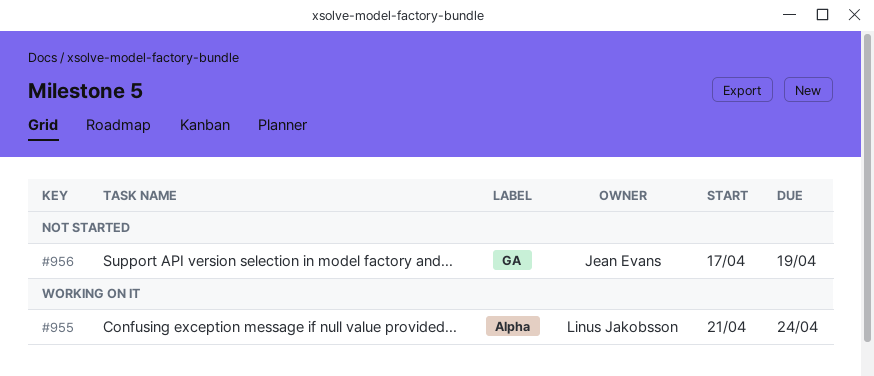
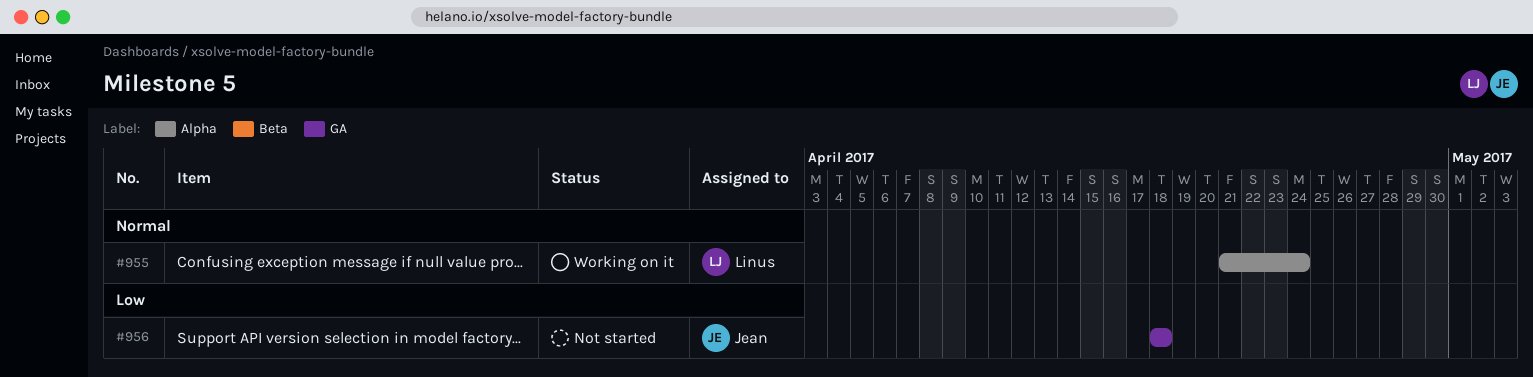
#956, start: Apr 17 -> Apr 18
#956, due: Apr 19 -> Apr 18

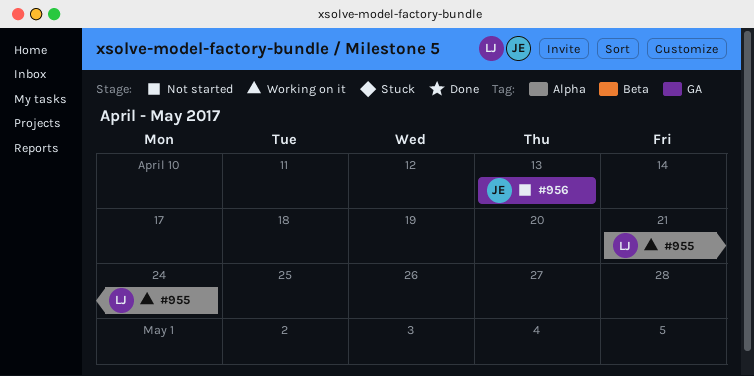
#956, start: Apr 18 -> Apr 13
#956, due: Apr 18 -> Apr 13

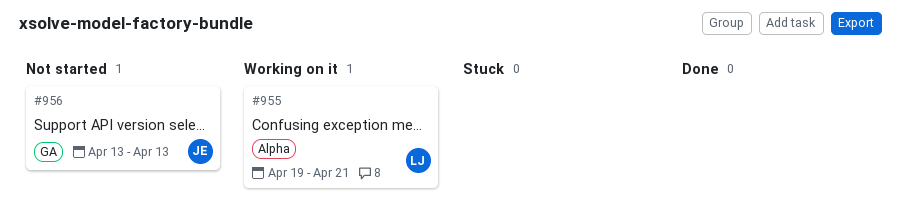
#955, start: Apr 21 -> Apr 19
#955, due: Apr 24 -> Apr 21

